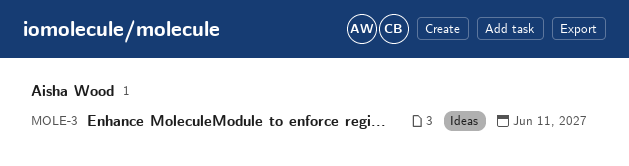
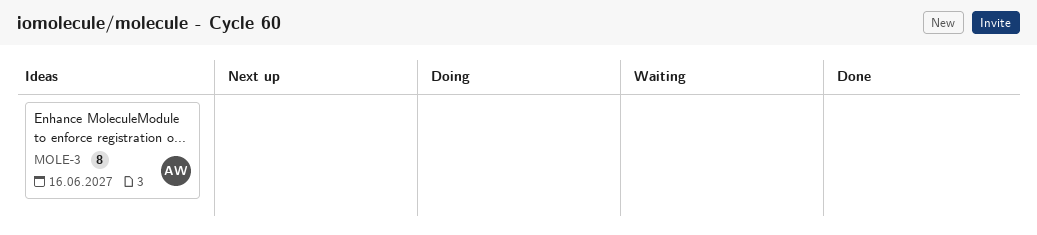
MOLE-3, due: Jun 11 -> Jun 16

